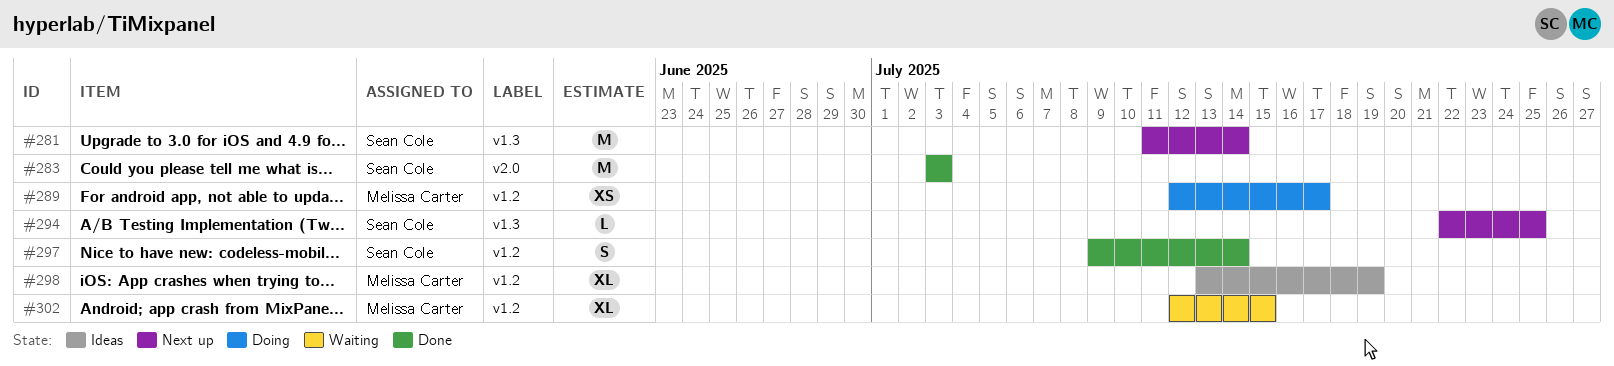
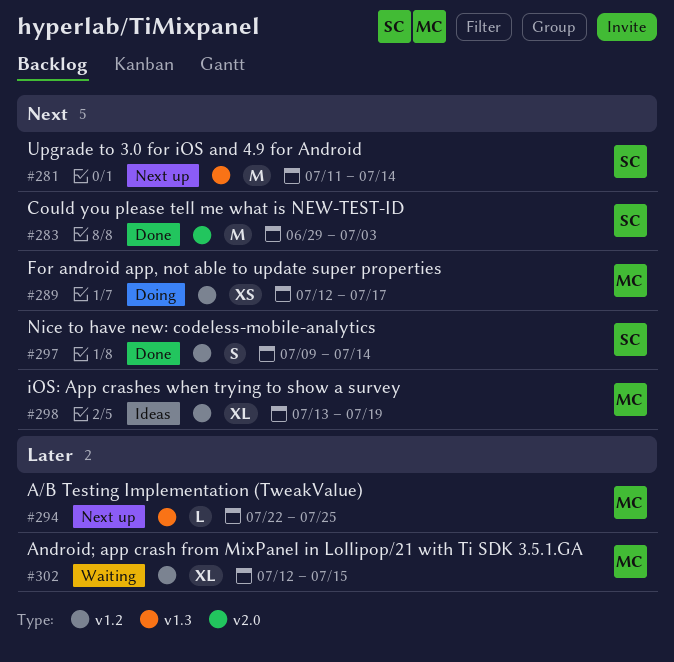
#283, start: Jul 3 -> Jun 29
#294, owner: Sean Cole -> Melissa Carter

